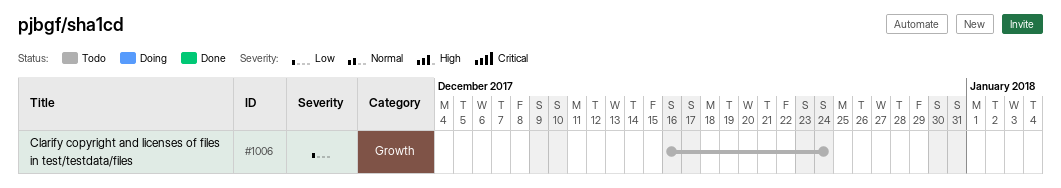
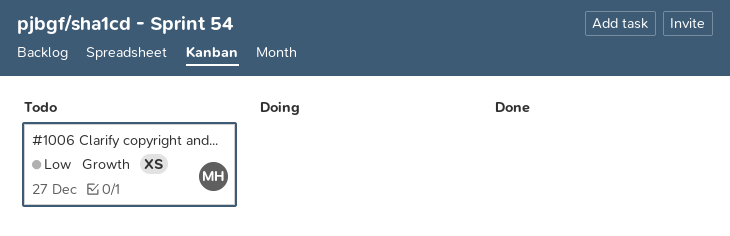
#1006, due: Dec 24 -> Dec 27

